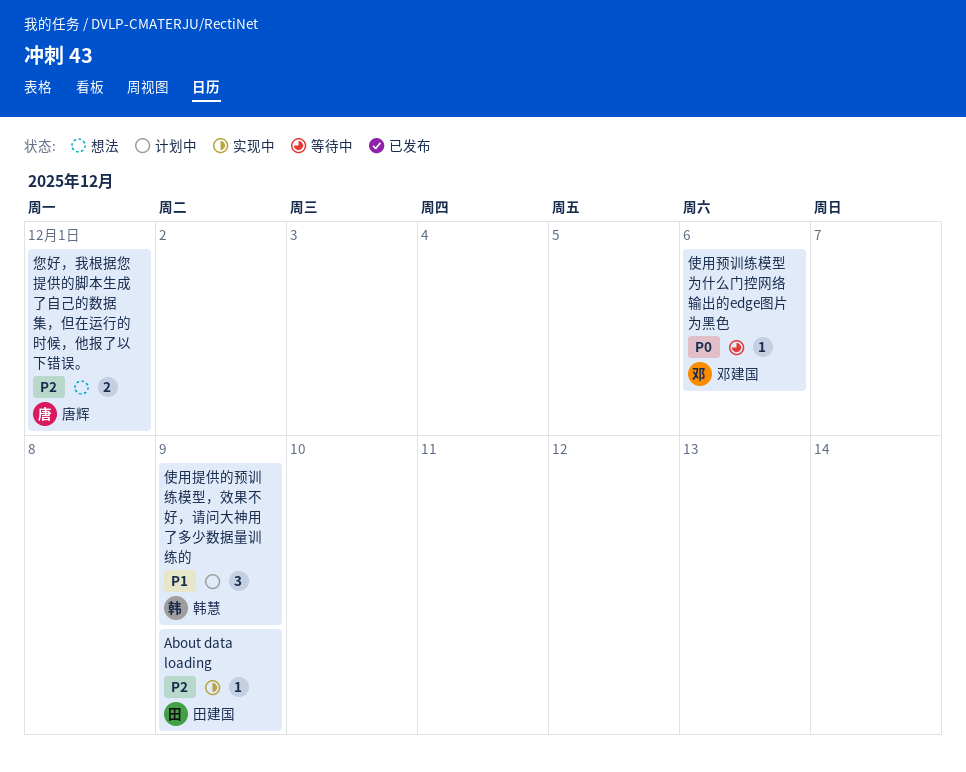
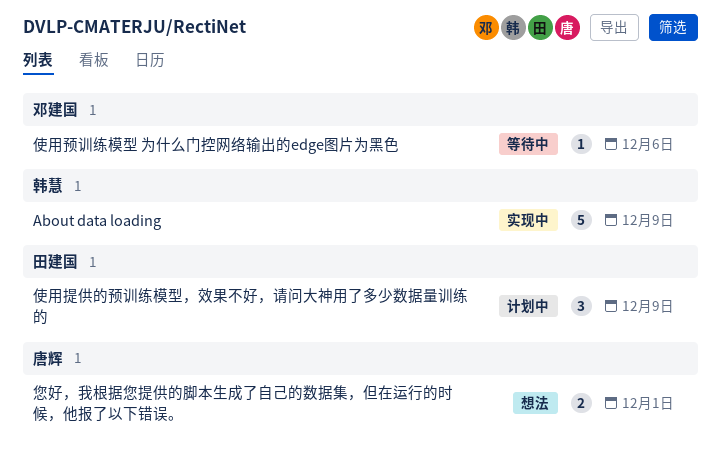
About data loading, owner: 田建国 -> 韩慧
About data loading, estimate: 1 -> 5
使用提供的预训练模型，效果不好，请问大神用了多少数据量训练的, owner: 韩慧 -> 田建国

